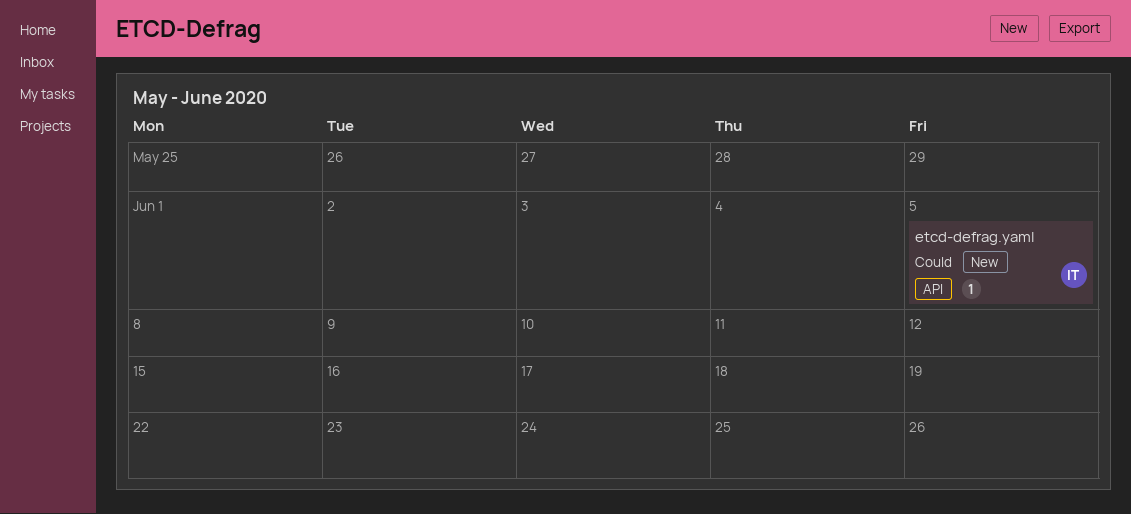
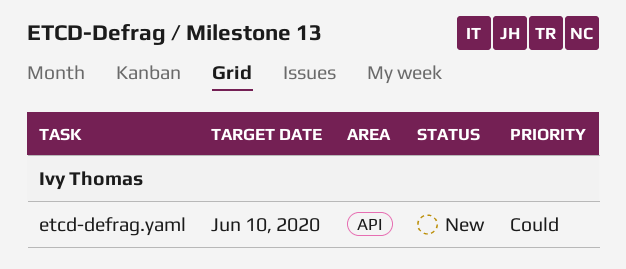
etcd-defrag.yaml, due: Jun 5 -> Jun 10

